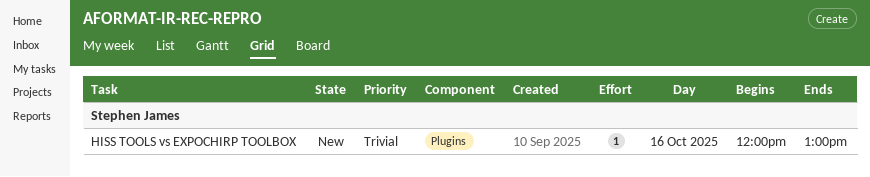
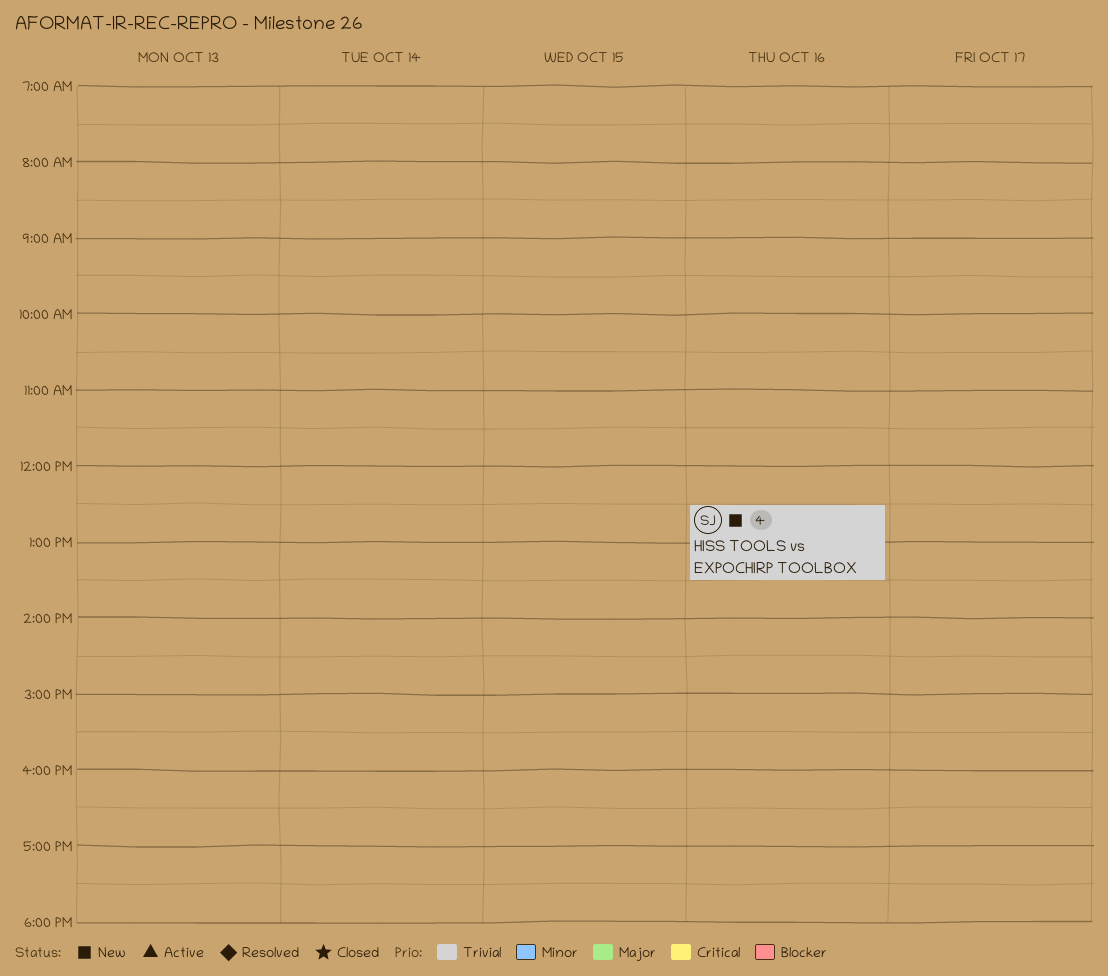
HISS TOOLS vs EXPOCHIRP TOOLBOX, estimate: 1 -> 4
HISS TOOLS vs EXPOCHIRP TOOLBOX, begins: 12:00 -> 12:30
HISS TOOLS vs EXPOCHIRP TOOLBOX, ends: 13:00 -> 13:30

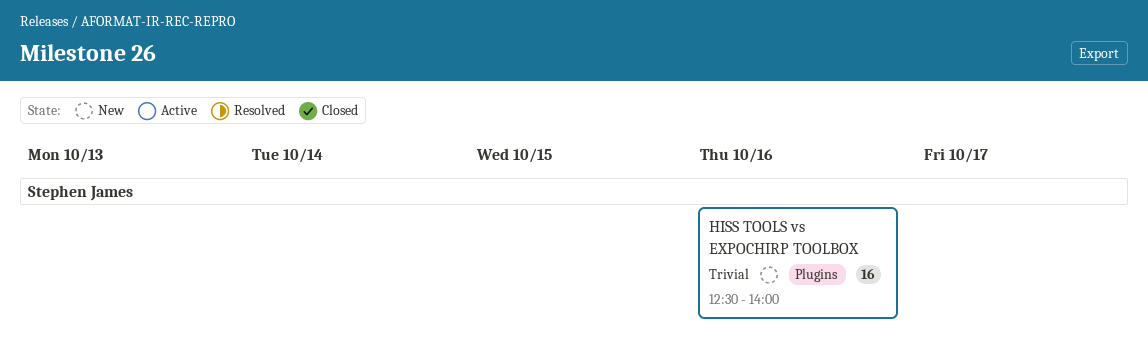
HISS TOOLS vs EXPOCHIRP TOOLBOX, estimate: 4 -> 16
HISS TOOLS vs EXPOCHIRP TOOLBOX, ends: 13:30 -> 14:00

